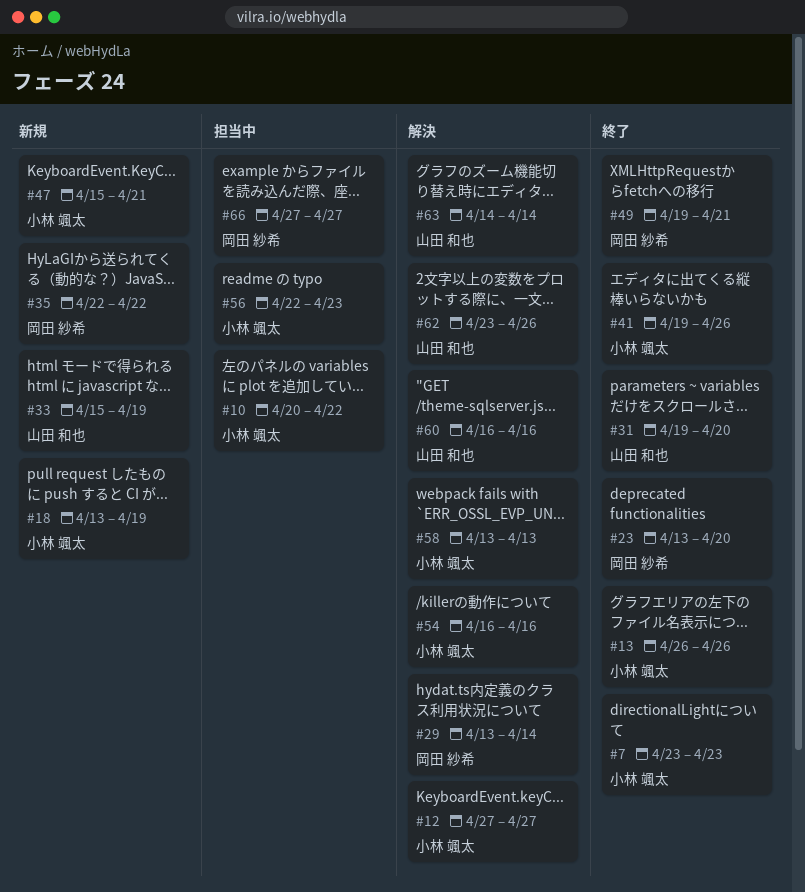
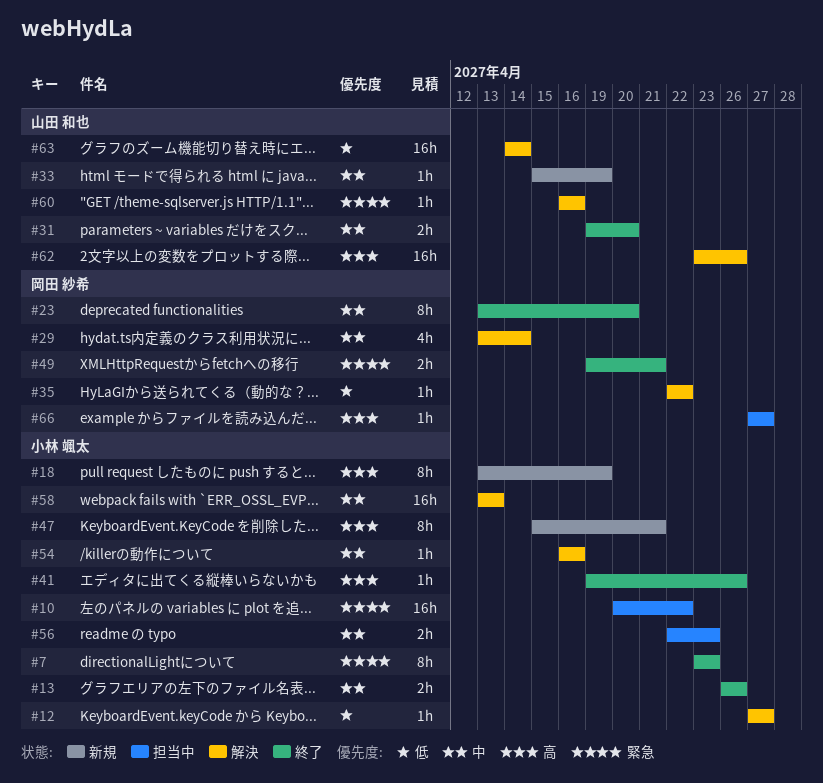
#35, status: 新規 -> 解決

